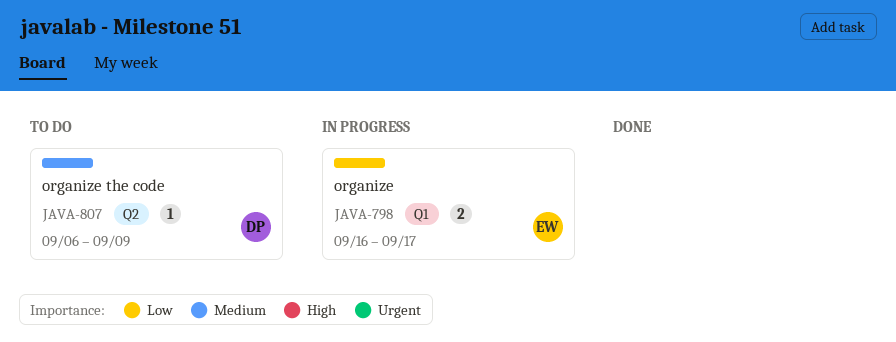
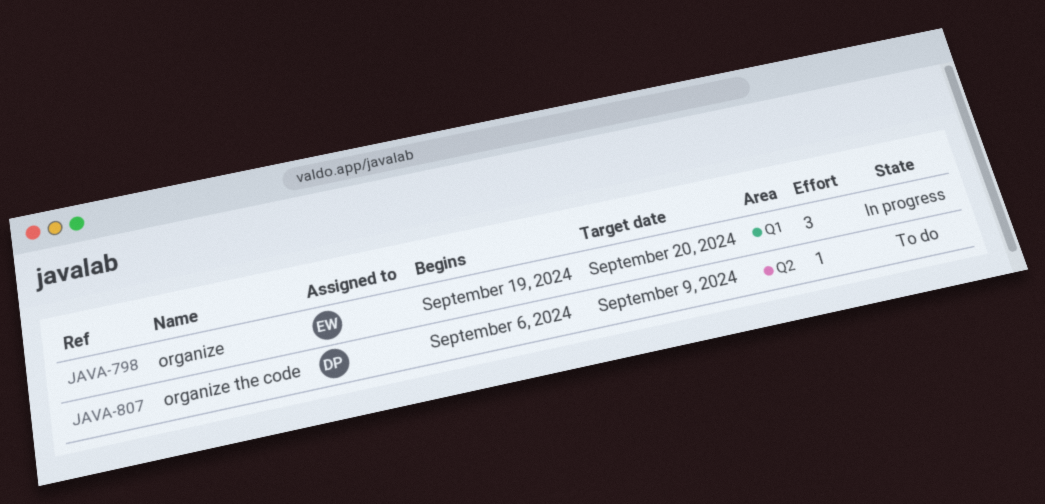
JAVA-798, estimate: 2 -> 3
JAVA-798, start: Sep 16 -> Sep 19
JAVA-798, due: Sep 17 -> Sep 20

